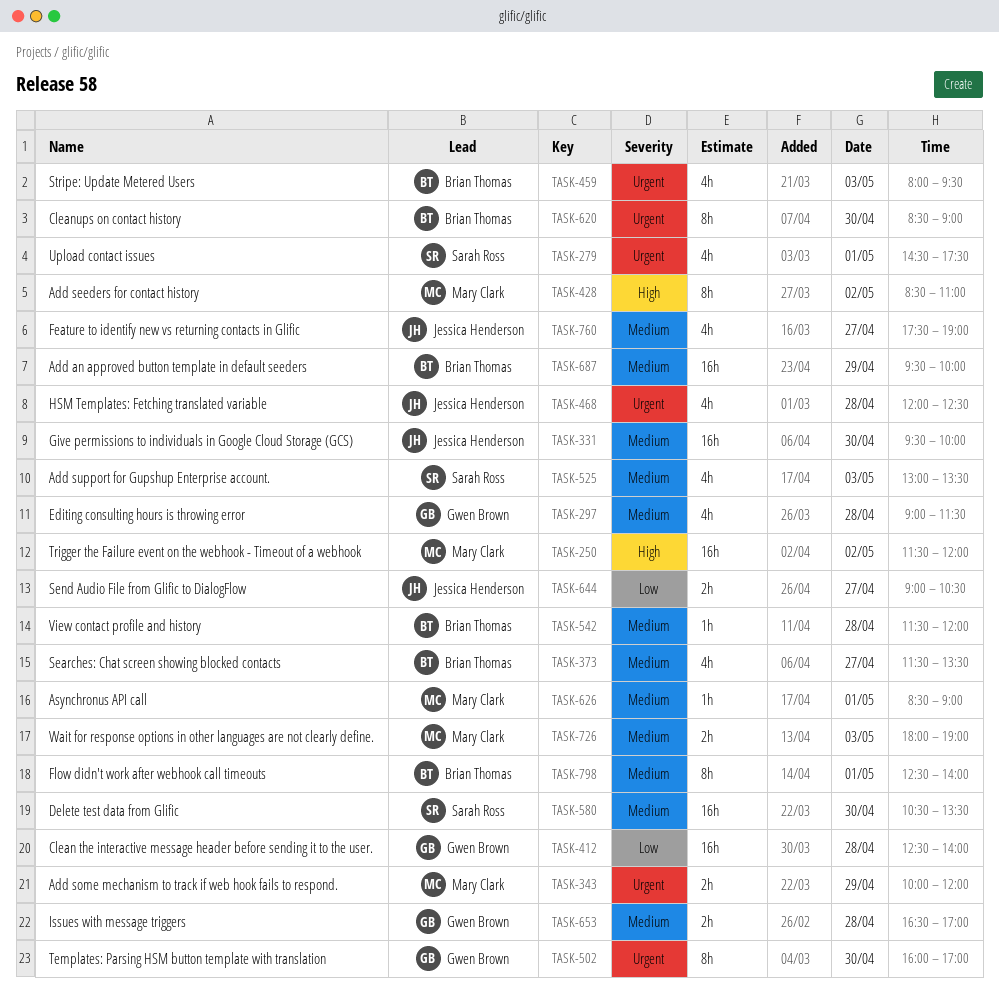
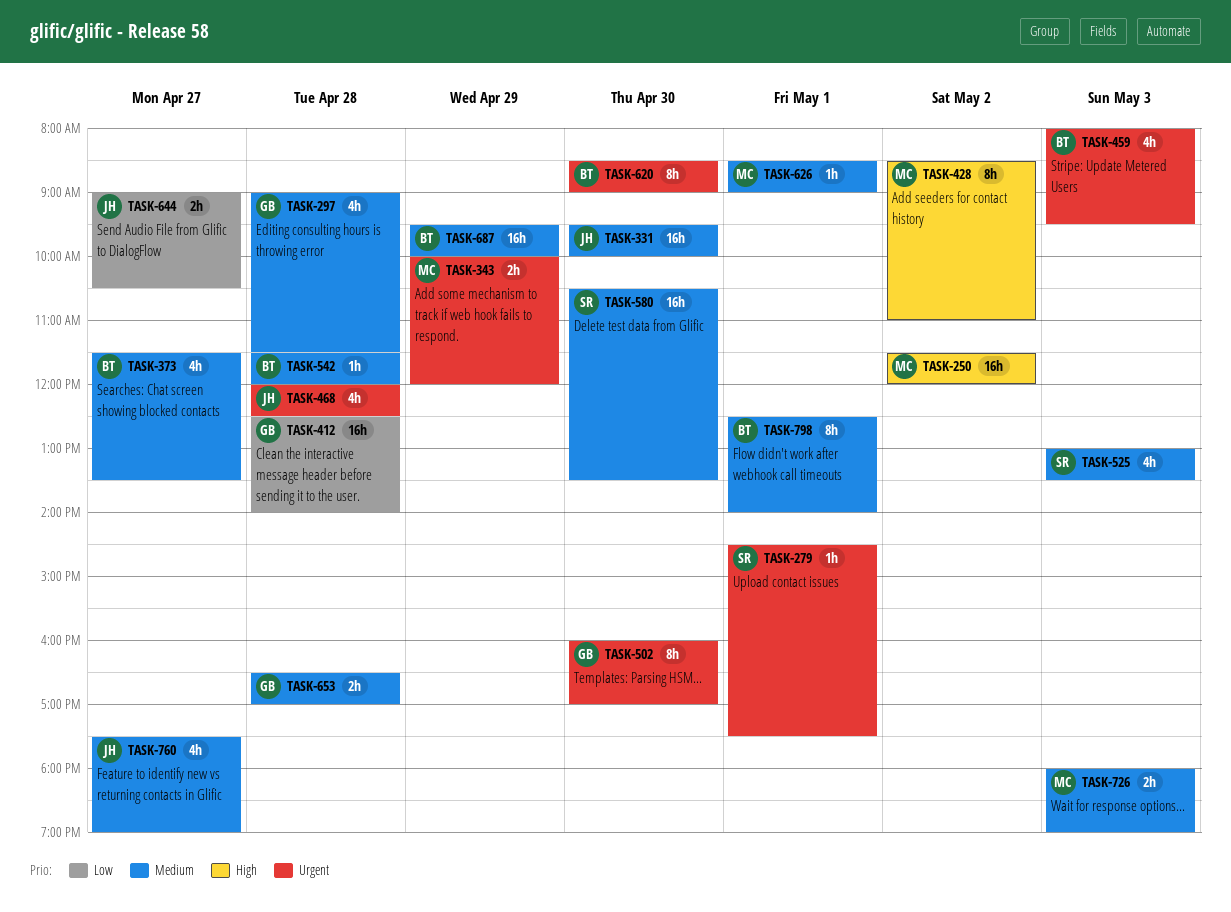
TASK-279, estimate: 4h -> 1h

